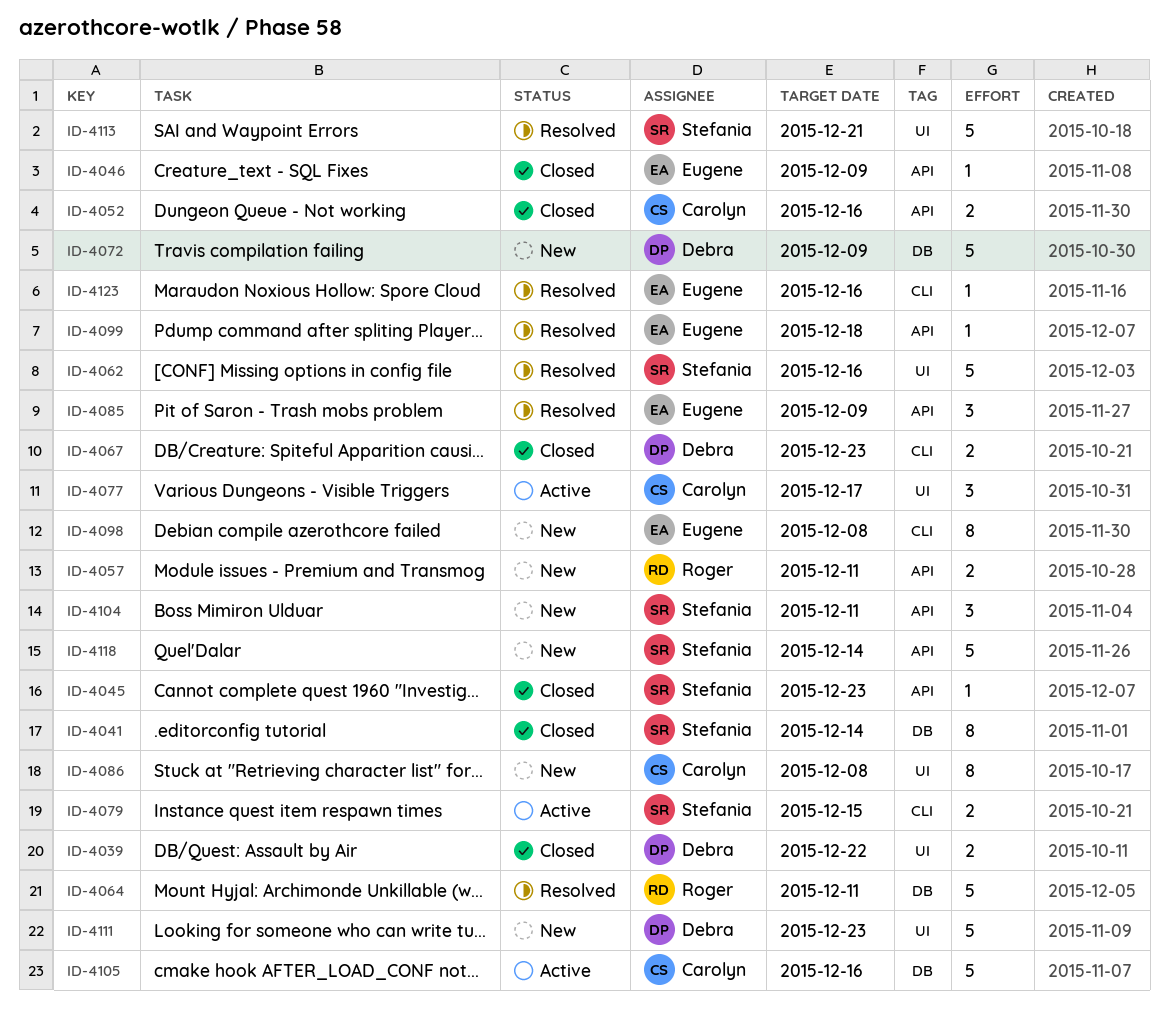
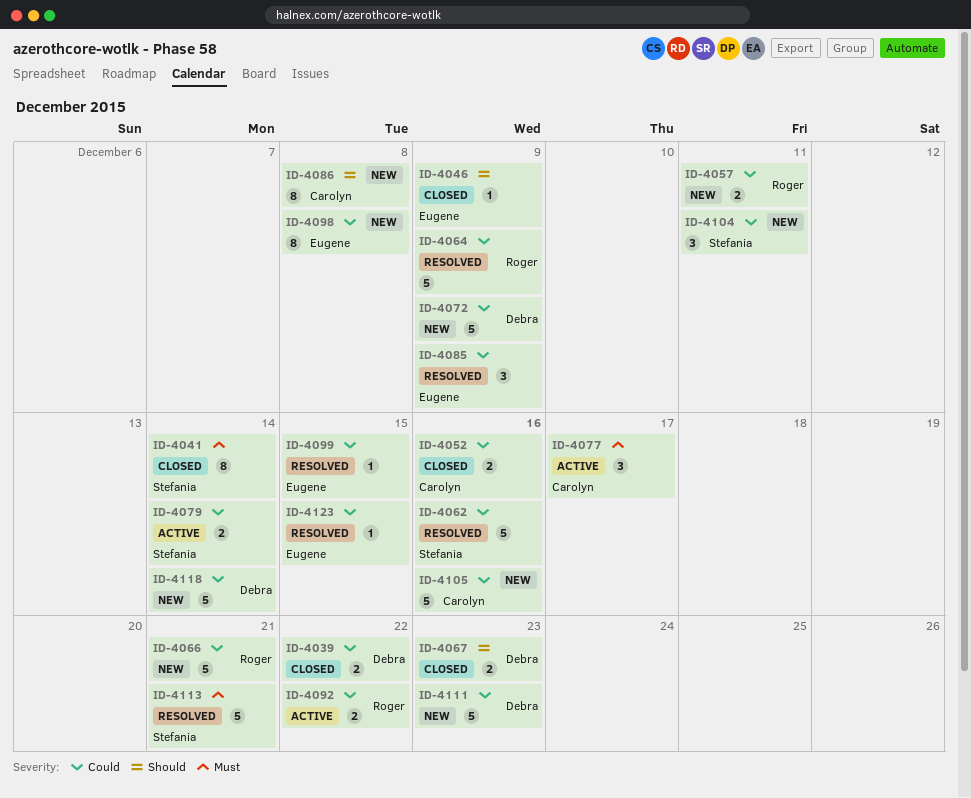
ID-4045: present -> none
ID-4064, due: Dec 11 -> Dec 9
ID-4066: none -> present
ID-4079, due: Dec 15 -> Dec 14
ID-4092: none -> present
ID-4099, due: Dec 18 -> Dec 15
ID-4105, status: Active -> New
ID-4118, owner: Stefania -> Debra
ID-4123, due: Dec 16 -> Dec 15

